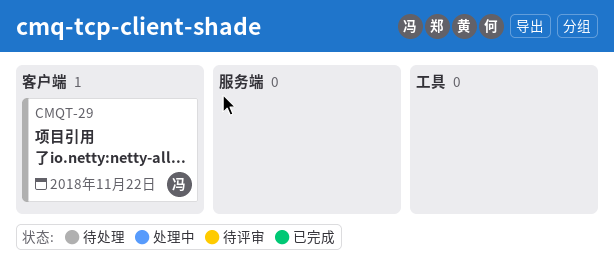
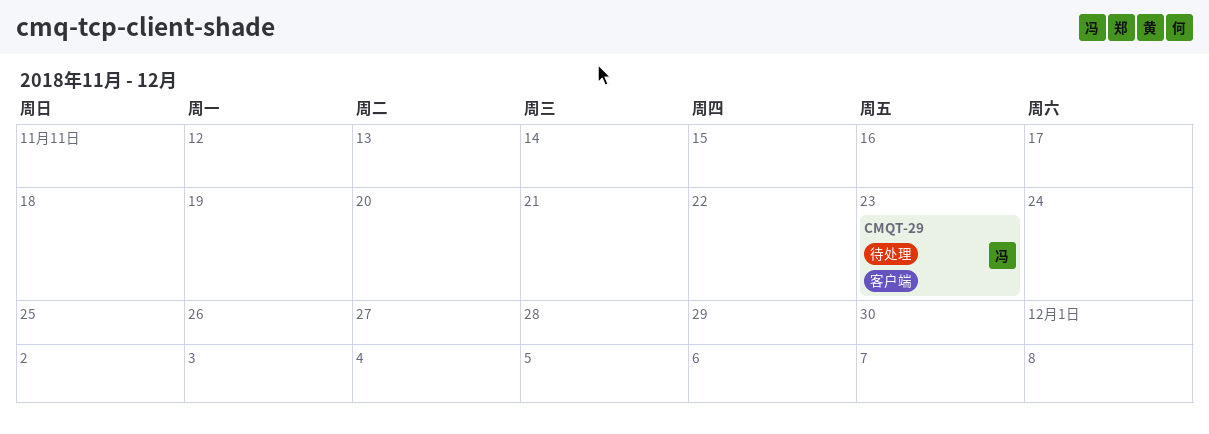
CMQT-29, due: Nov 22 -> Nov 23

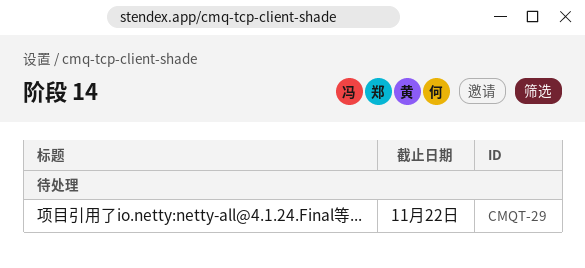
CMQT-29, due: Nov 23 -> Nov 22

